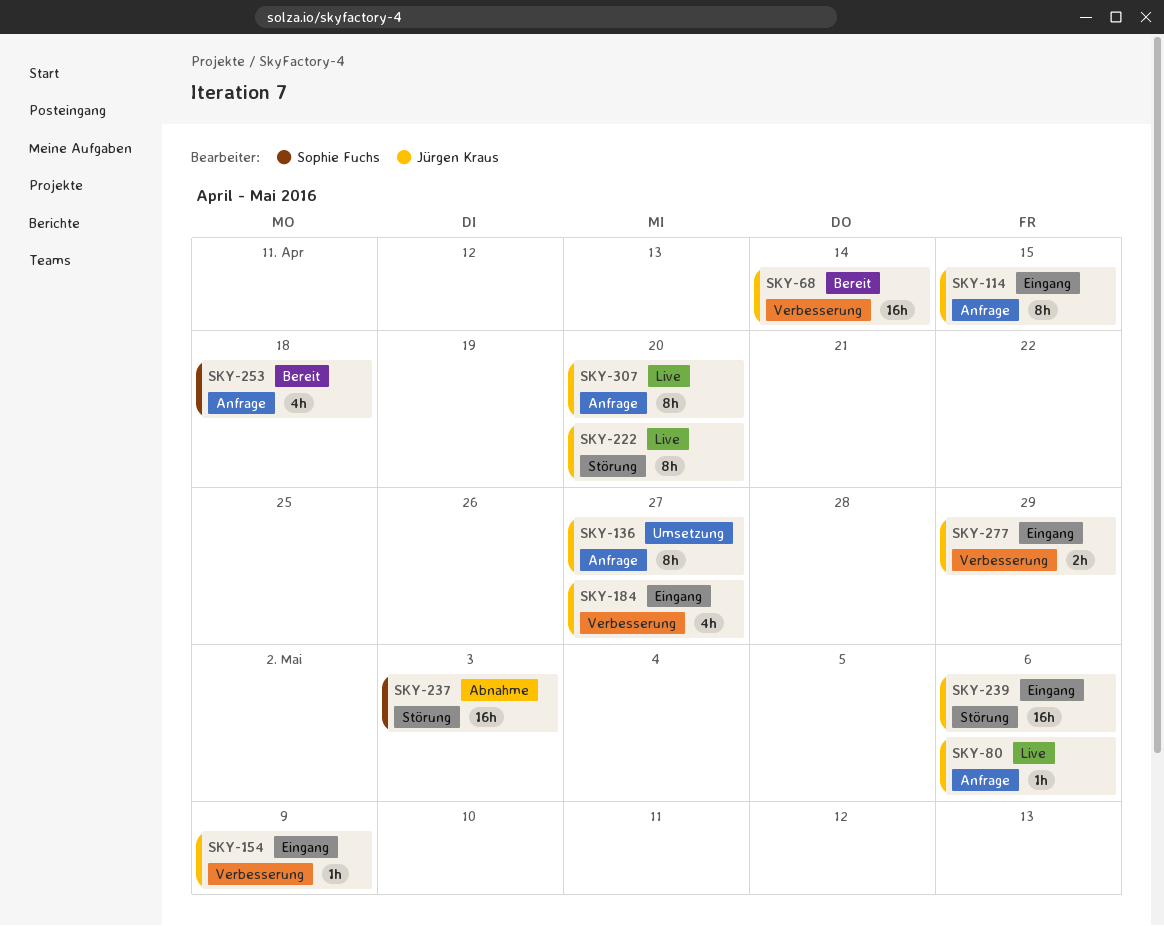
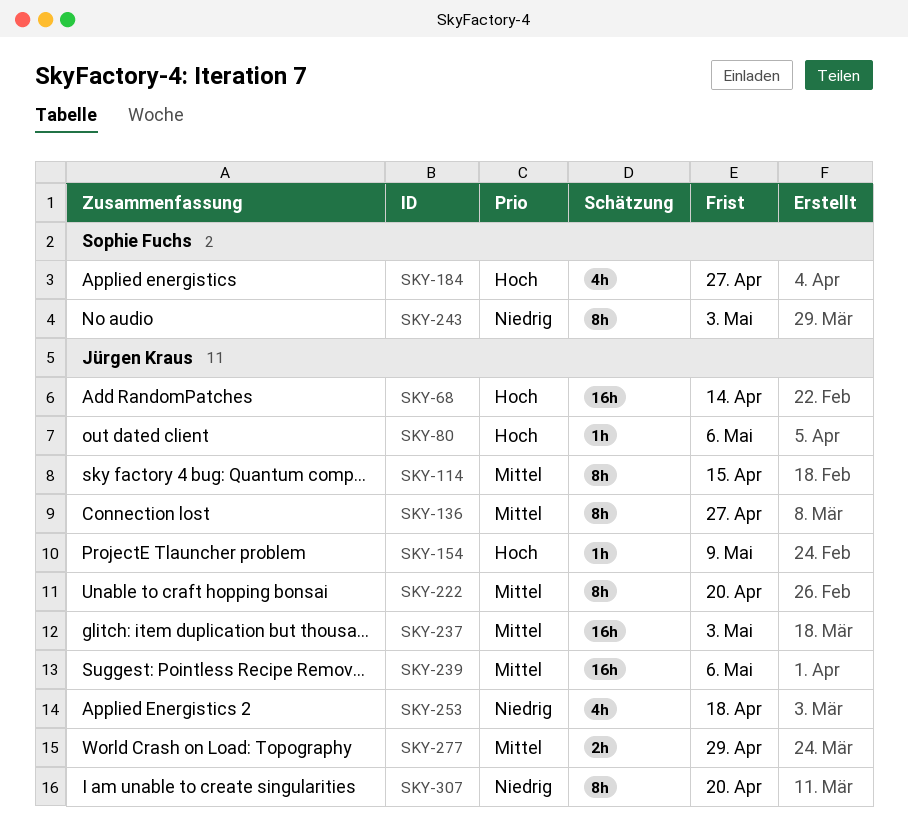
SKY-184, owner: Jürgen Kraus -> Sophie Fuchs
SKY-237, owner: Sophie Fuchs -> Jürgen Kraus
SKY-243: none -> present
SKY-253, owner: Sophie Fuchs -> Jürgen Kraus

